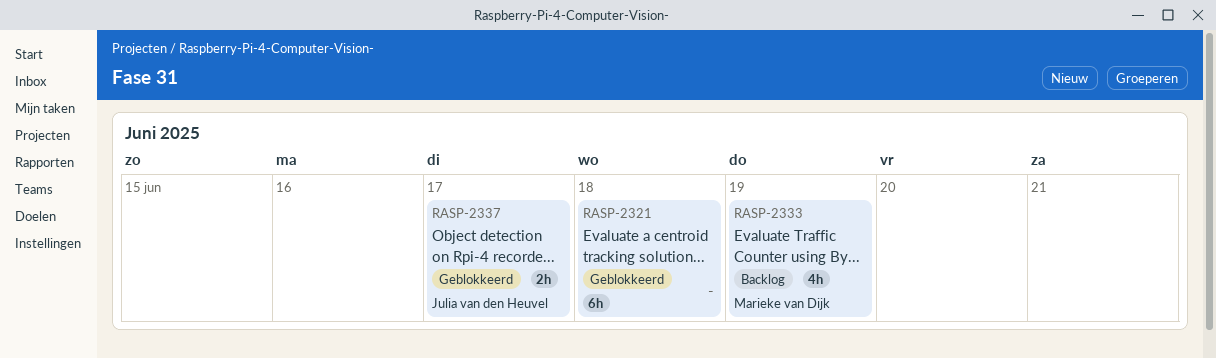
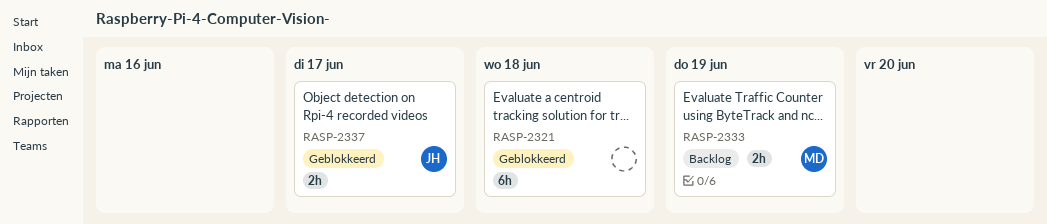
RASP-2333, estimate: 4h -> 2h

